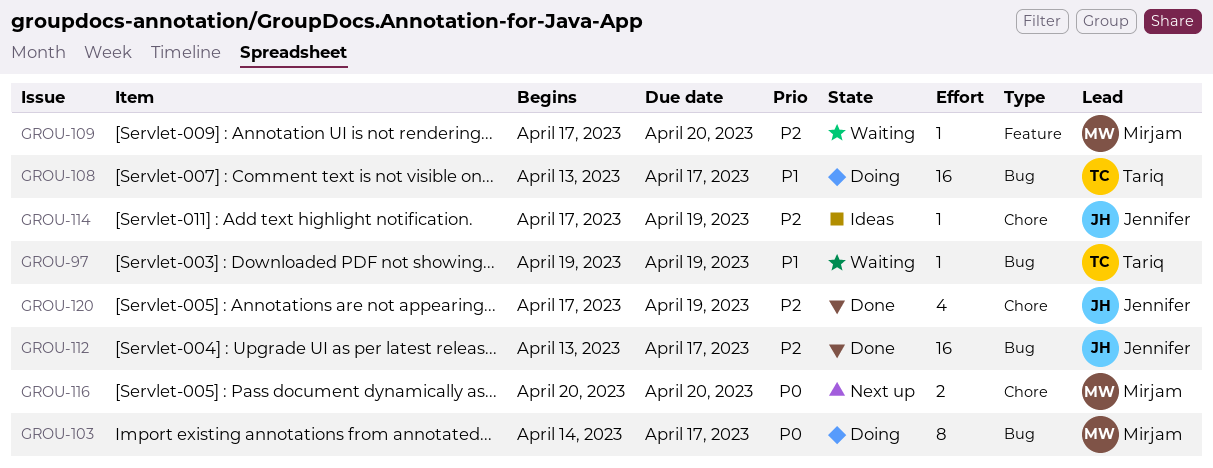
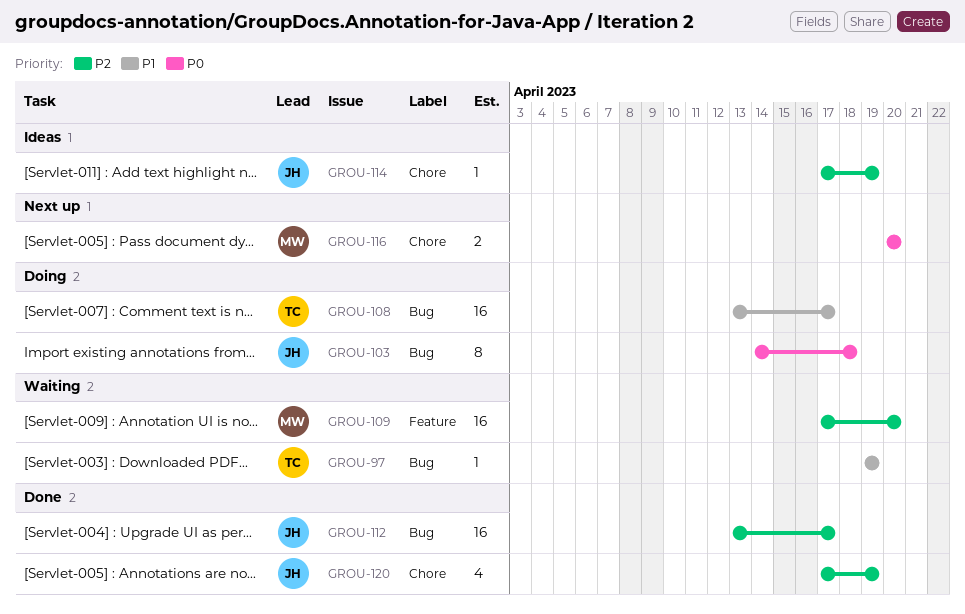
GROU-103, owner: Mirjam -> Jennifer
GROU-103, due: Apr 17 -> Apr 18
GROU-109, estimate: 1 -> 16

